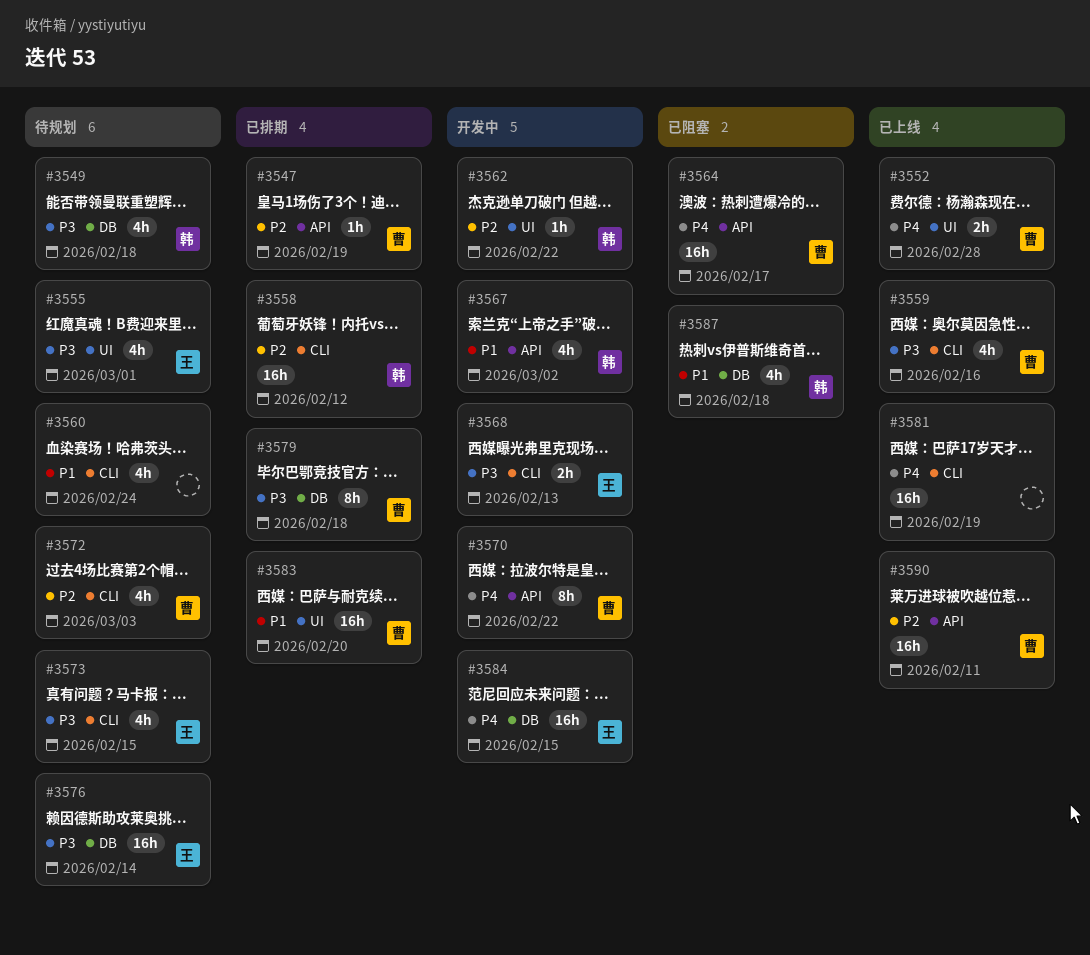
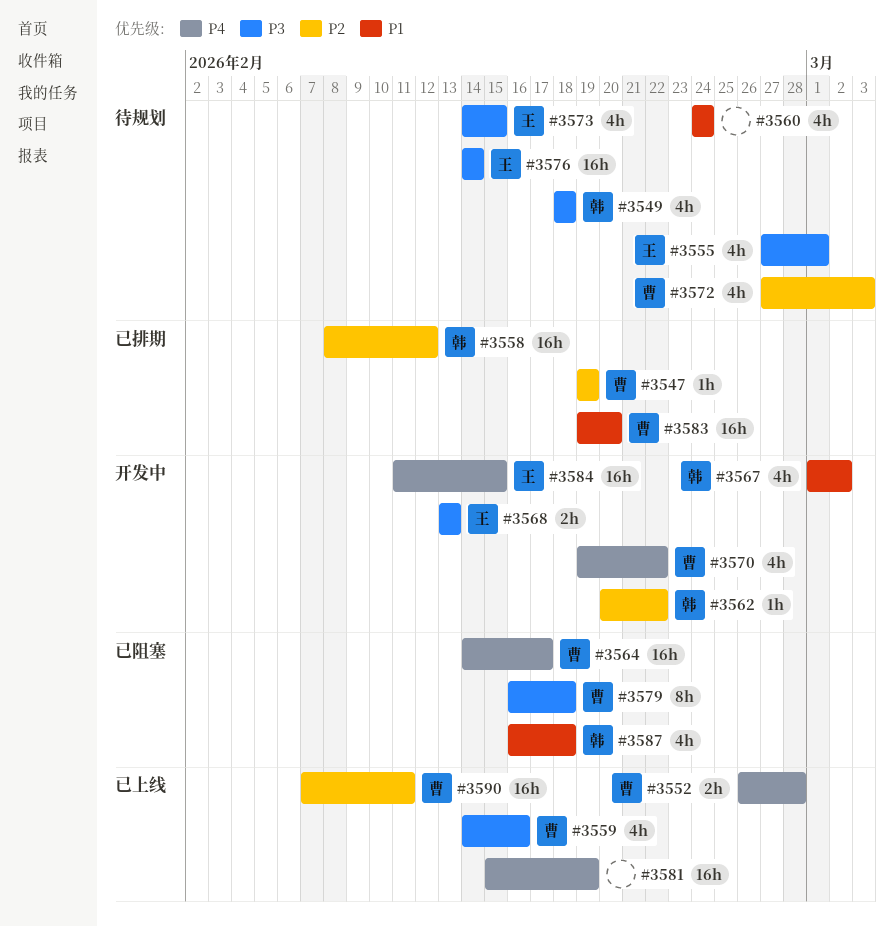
#3570, estimate: 8h -> 4h
#3579, status: 已排期 -> 已阻塞

